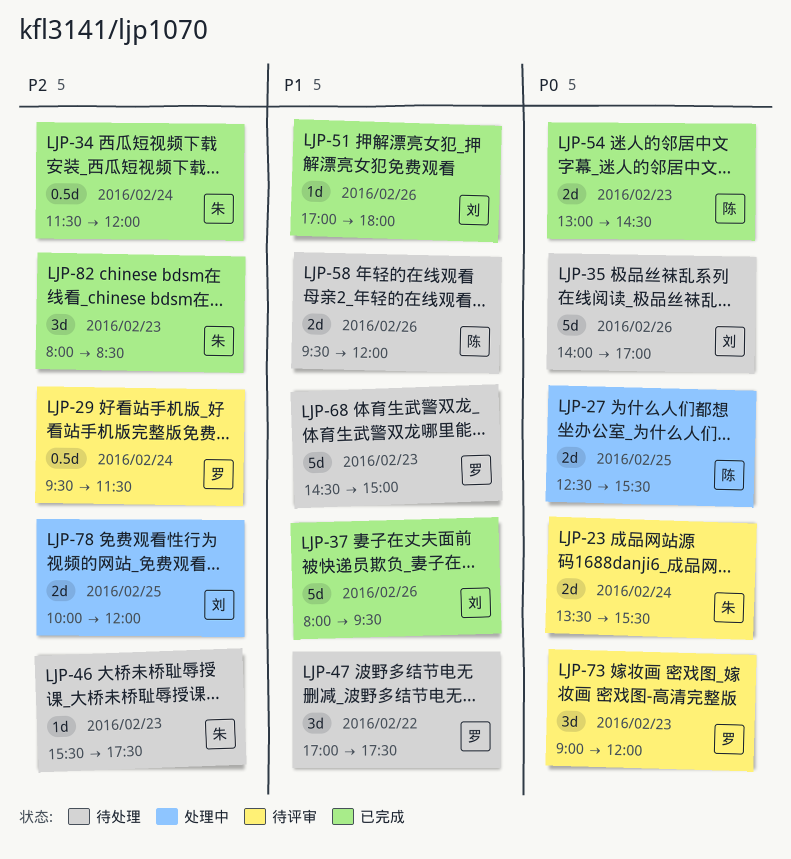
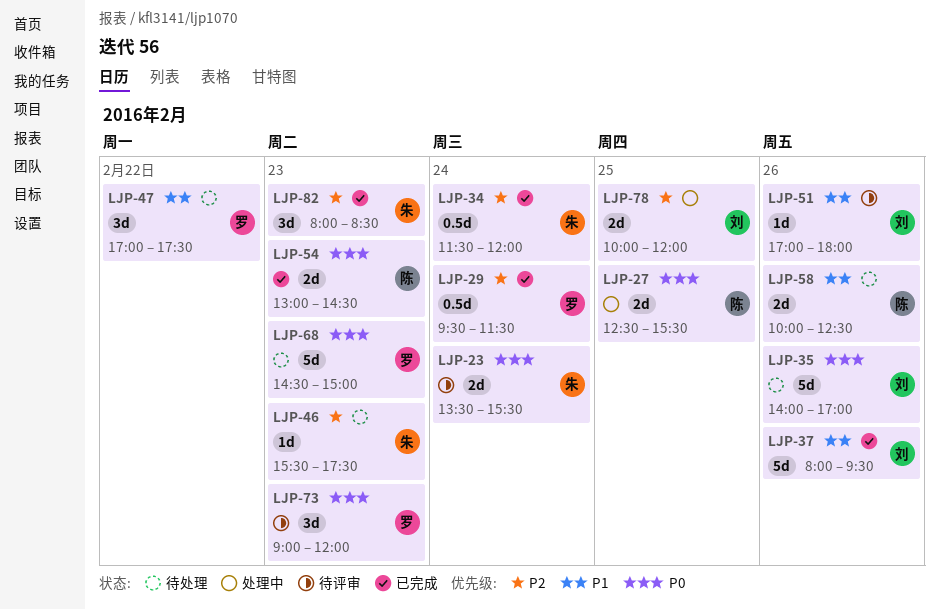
LJP-29, status: 待评审 -> 已完成
LJP-51, status: 已完成 -> 待评审
LJP-58, begins: 09:30 -> 10:00
LJP-58, ends: 12:00 -> 12:30
LJP-68, priority: P1 -> P0

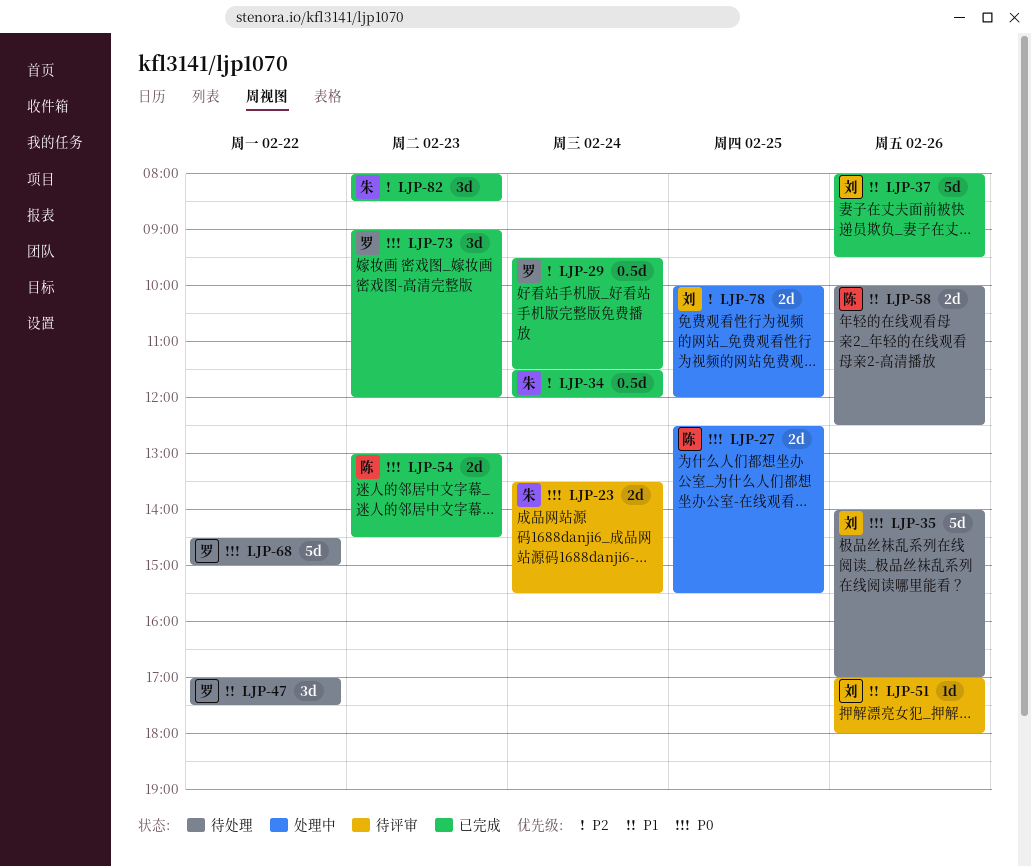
LJP-46: present -> none
LJP-68, day: Feb 23 -> Feb 22
LJP-73, status: 待评审 -> 已完成

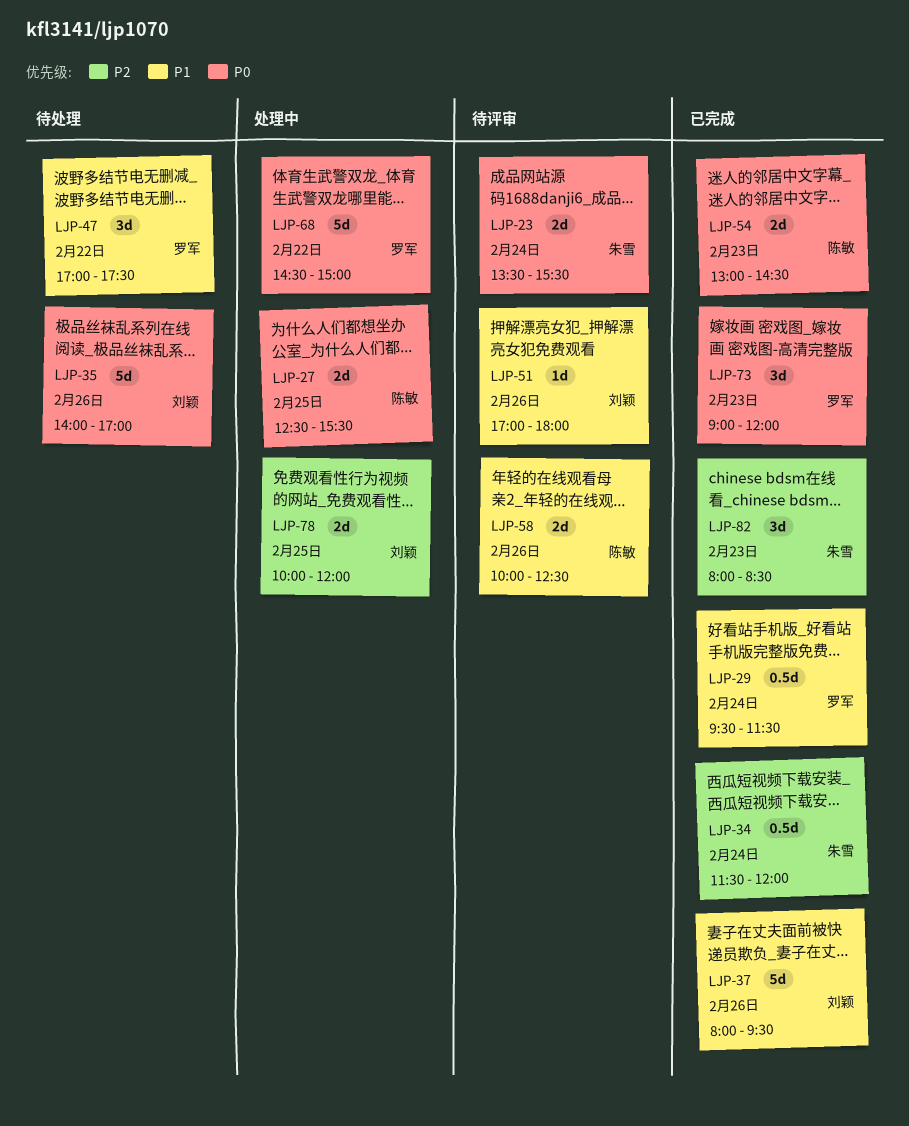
LJP-29, priority: P2 -> P1
LJP-58, status: 待处理 -> 待评审
LJP-68, status: 待处理 -> 处理中

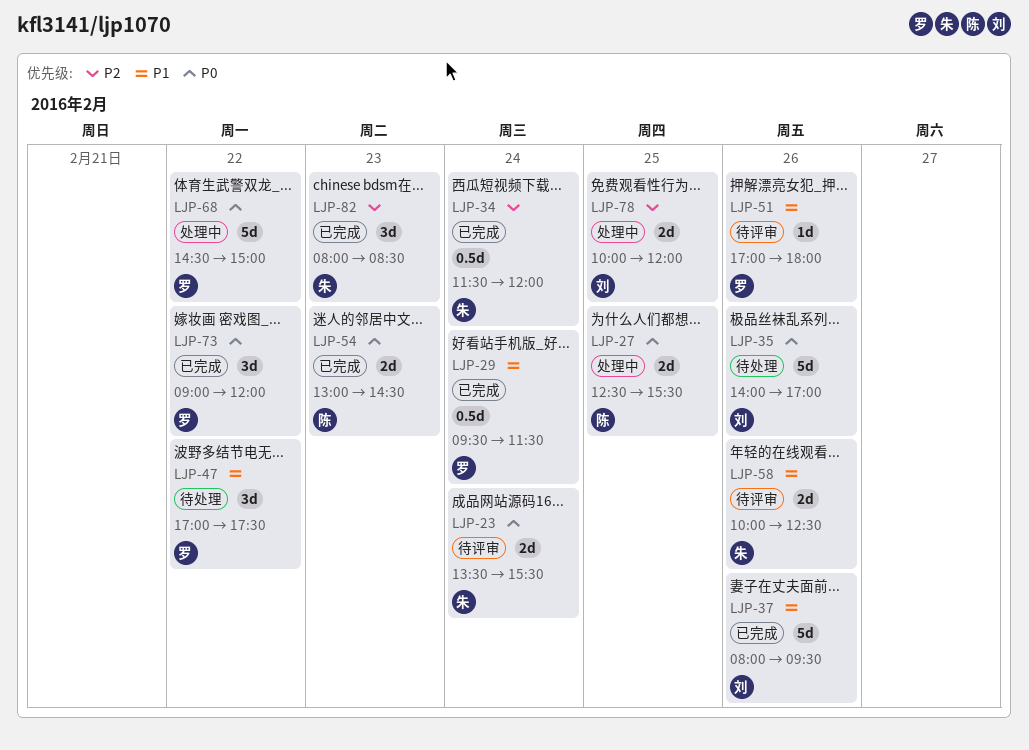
LJP-51, owner: 刘颖 -> 罗军
LJP-58, owner: 陈敏 -> 朱雪
LJP-73, day: Feb 23 -> Feb 22

